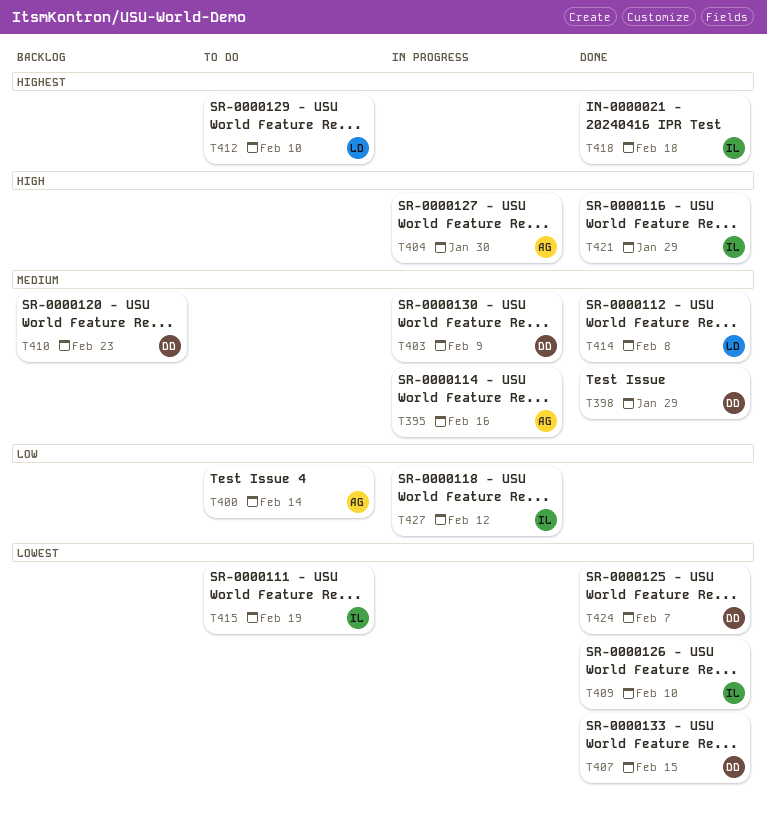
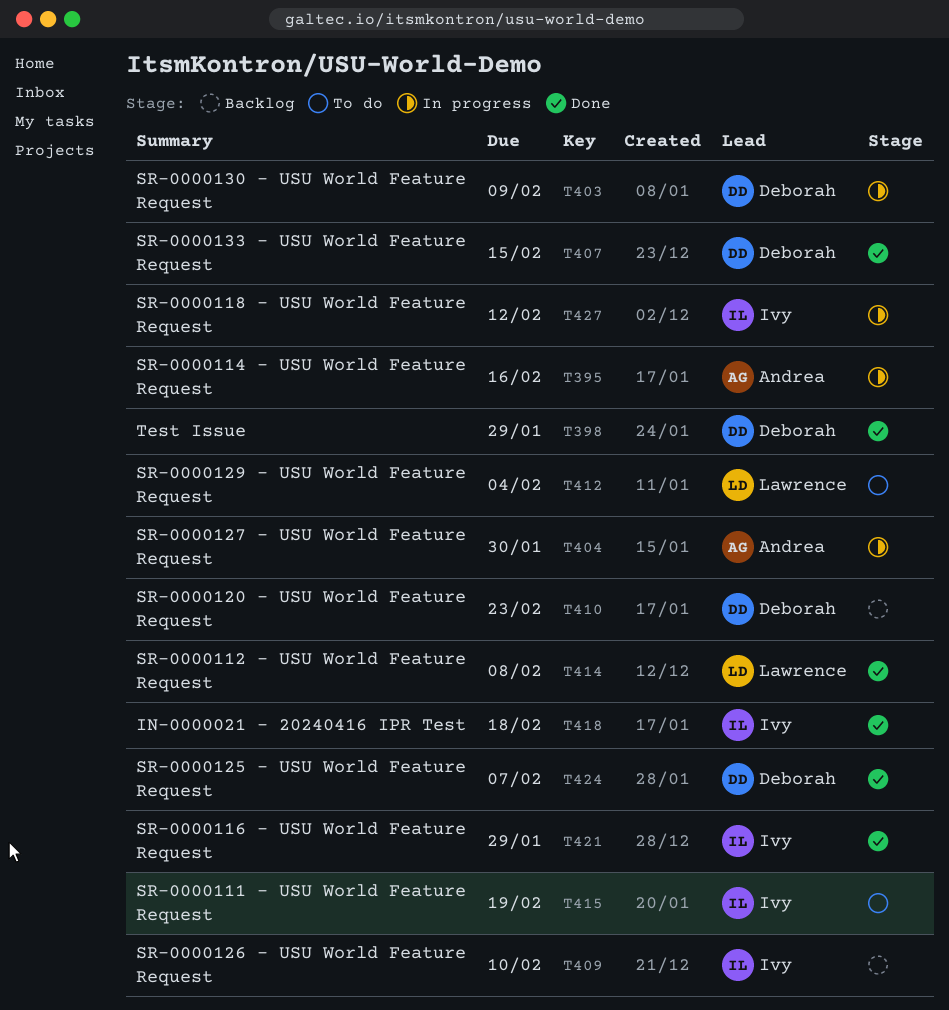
T400: present -> none
T409, status: Done -> Backlog
T412, due: Feb 10 -> Feb 4

